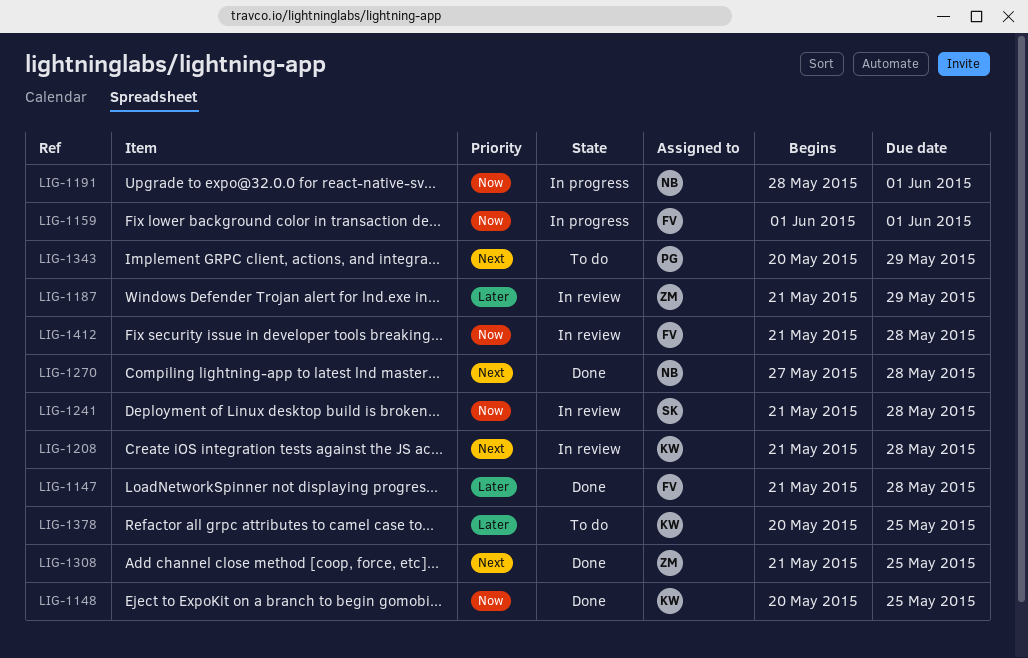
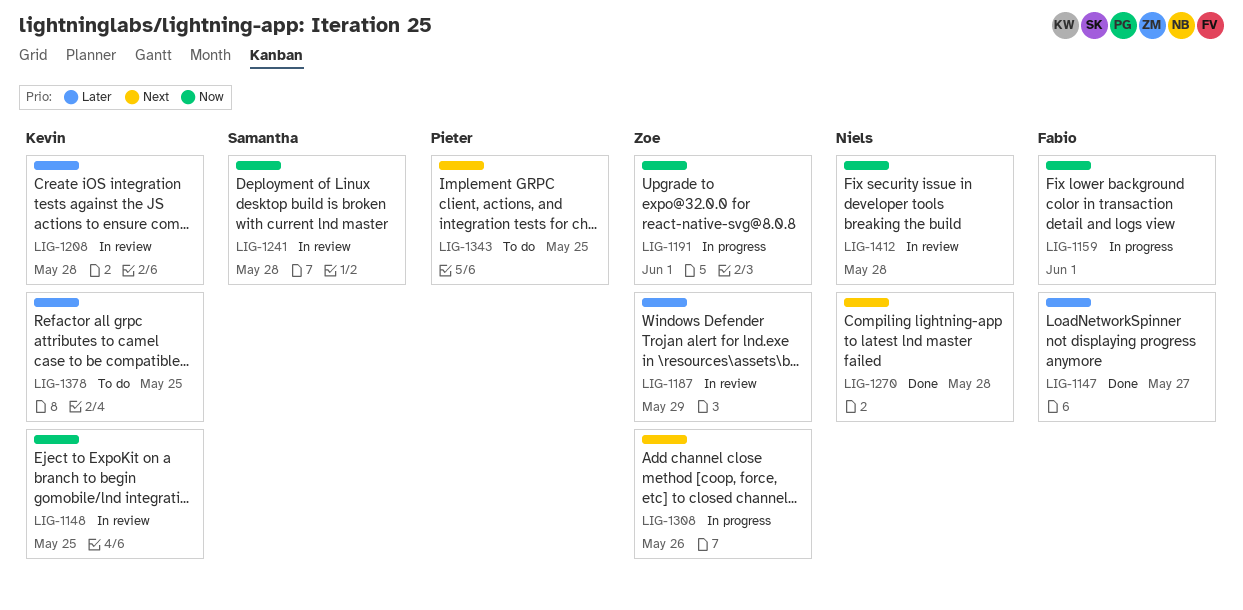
LIG-1147, due: May 28 -> May 27
LIG-1148, status: Done -> In review
LIG-1191, owner: Niels -> Zoe
LIG-1208, priority: Next -> Later
LIG-1308, status: Done -> In progress
LIG-1308, due: May 25 -> May 26
LIG-1343, due: May 29 -> May 25
LIG-1412, owner: Fabio -> Niels

